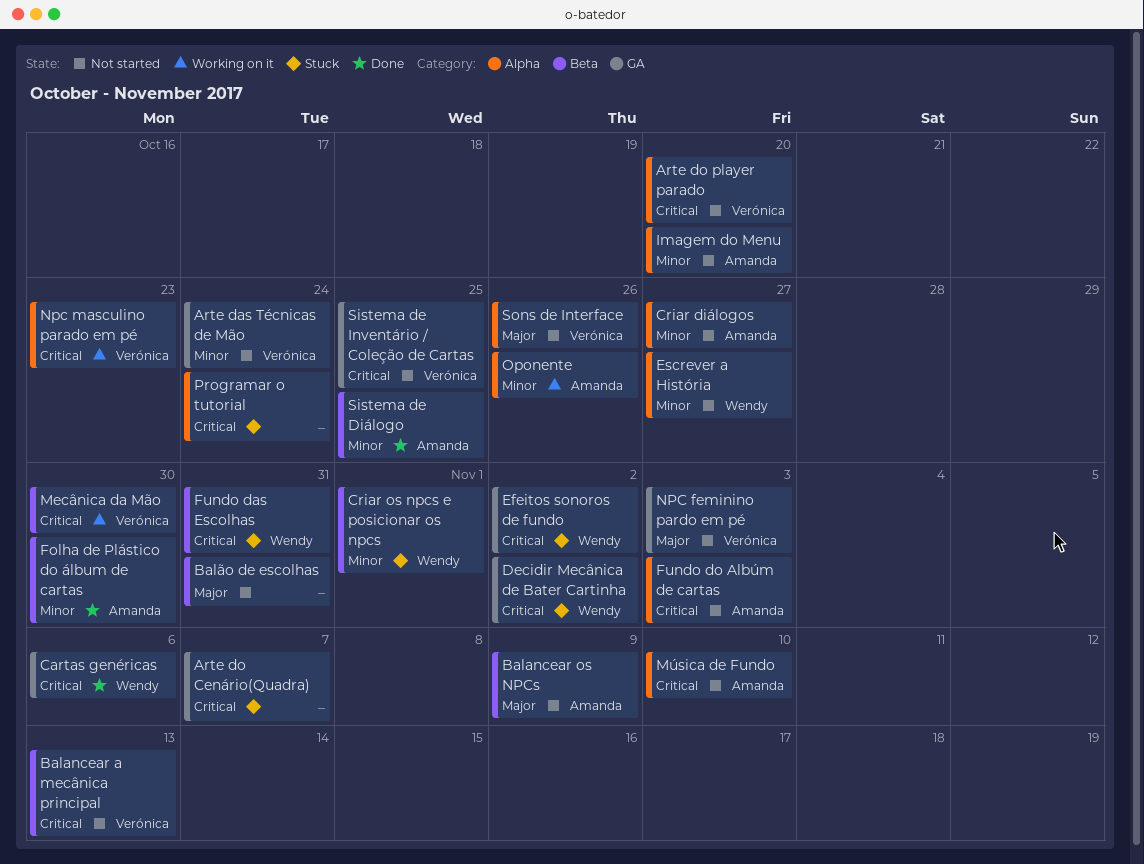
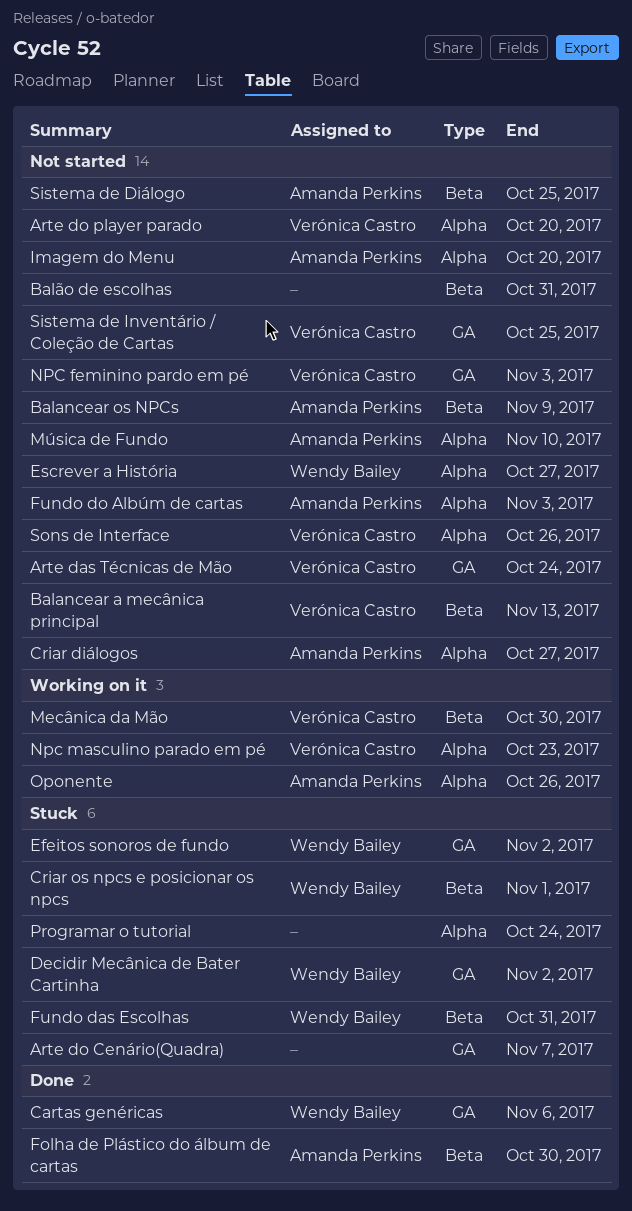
Sistema de Diálogo, status: Done -> Not started

